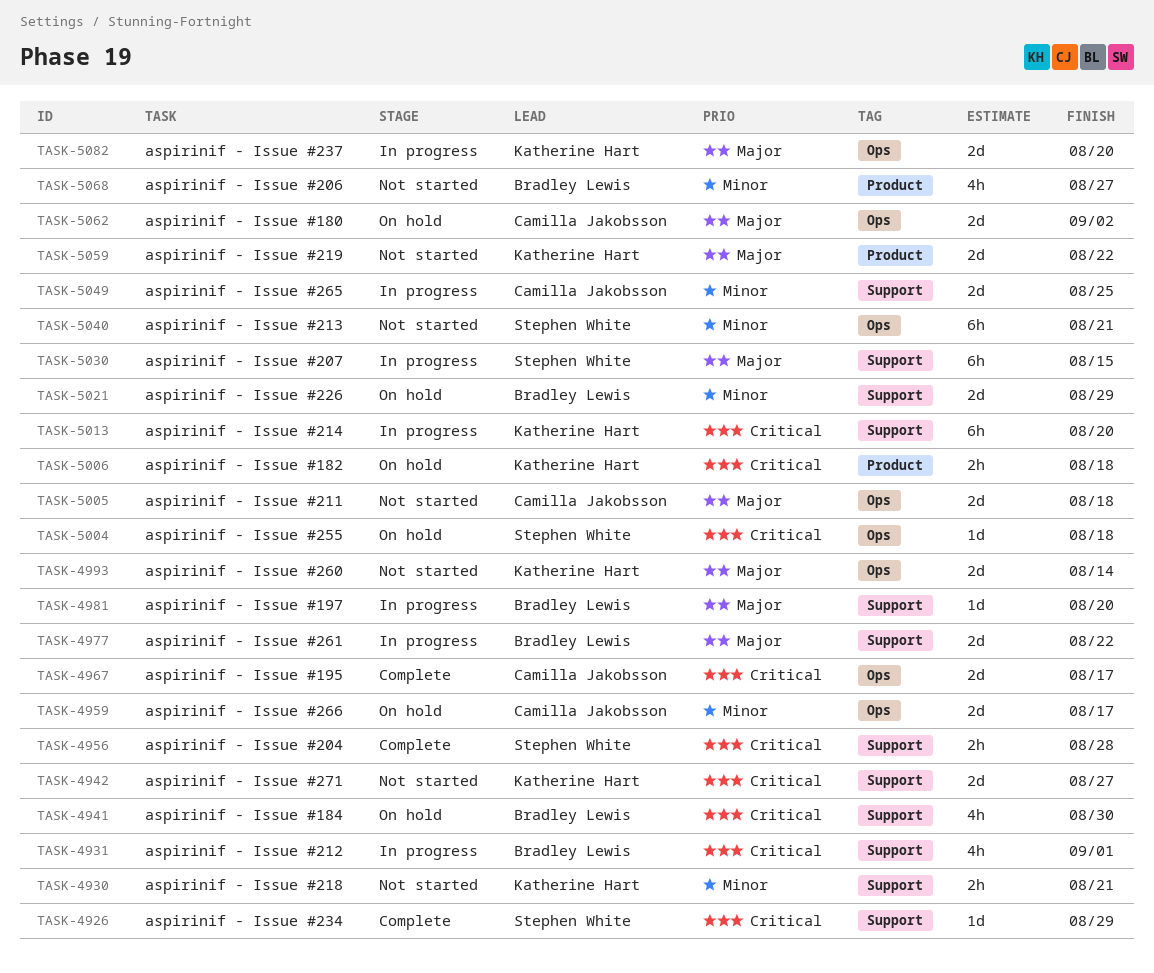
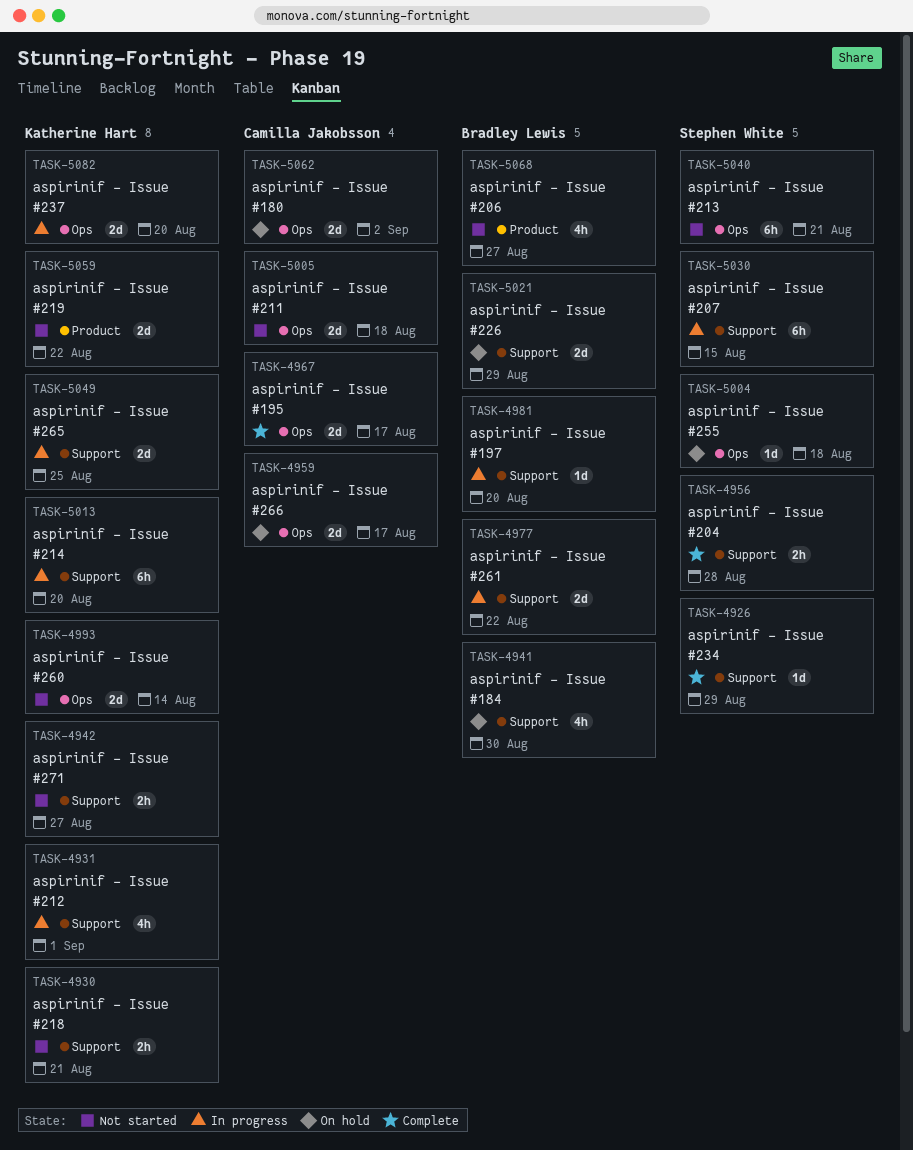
TASK-4931, owner: Bradley Lewis -> Katherine Hart
TASK-4942, estimate: 2d -> 2h
TASK-5006: present -> none
TASK-5049, owner: Camilla Jakobsson -> Katherine Hart

